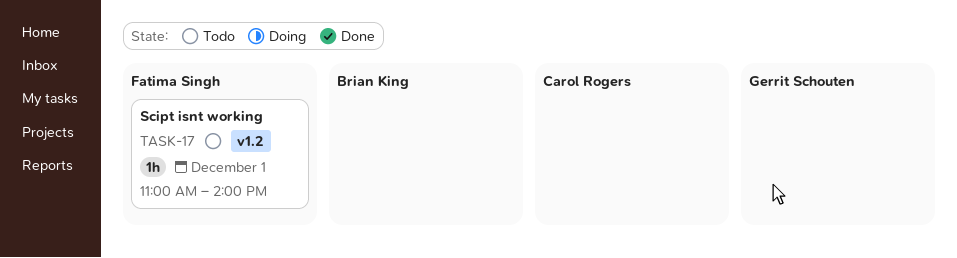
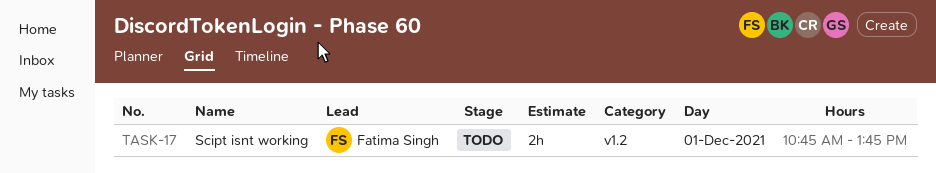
TASK-17, estimate: 1h -> 2h
TASK-17, begins: 11:00 -> 10:45
TASK-17, ends: 14:00 -> 13:45

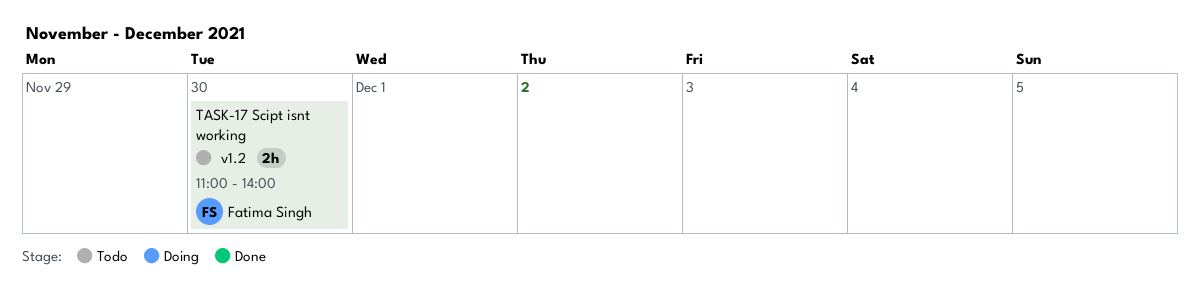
TASK-17, day: Dec 1 -> Nov 30
TASK-17, begins: 10:45 -> 11:00
TASK-17, ends: 13:45 -> 14:00

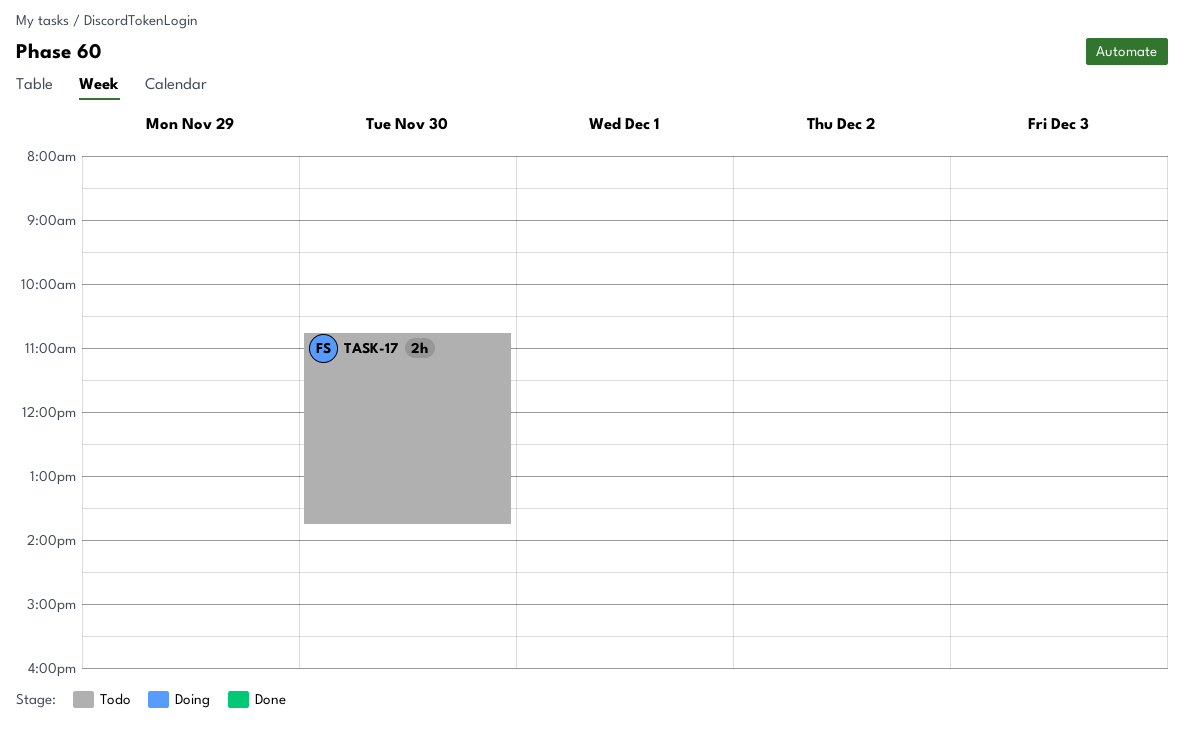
TASK-17, begins: 11:00 -> 10:45
TASK-17, ends: 14:00 -> 13:45

